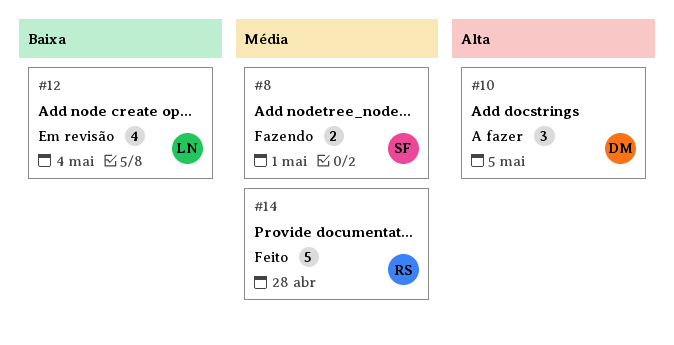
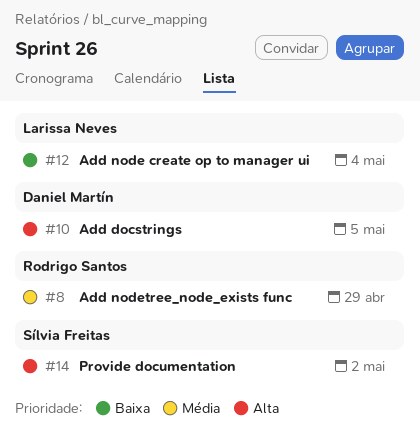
#8, owner: Sílvia Freitas -> Rodrigo Santos
#8, due: May 1 -> Apr 29
#14, owner: Rodrigo Santos -> Sílvia Freitas
#14, priority: Média -> Alta
#14, due: Apr 28 -> May 2

